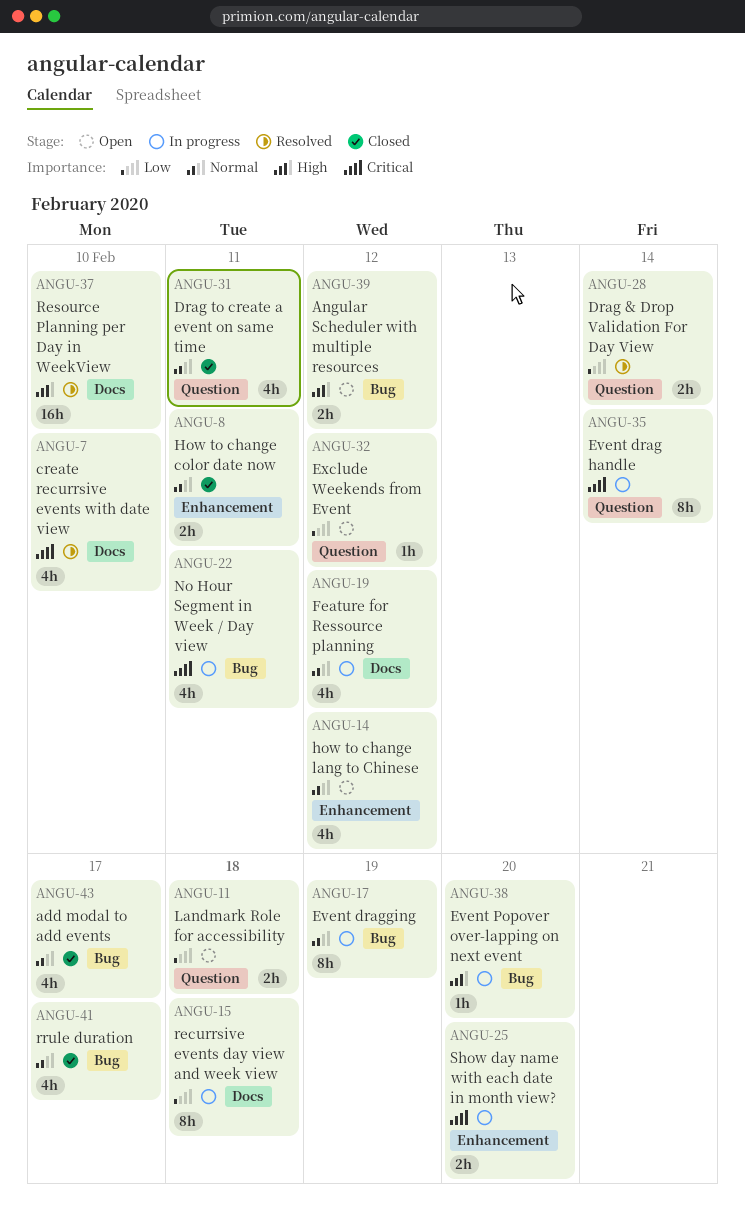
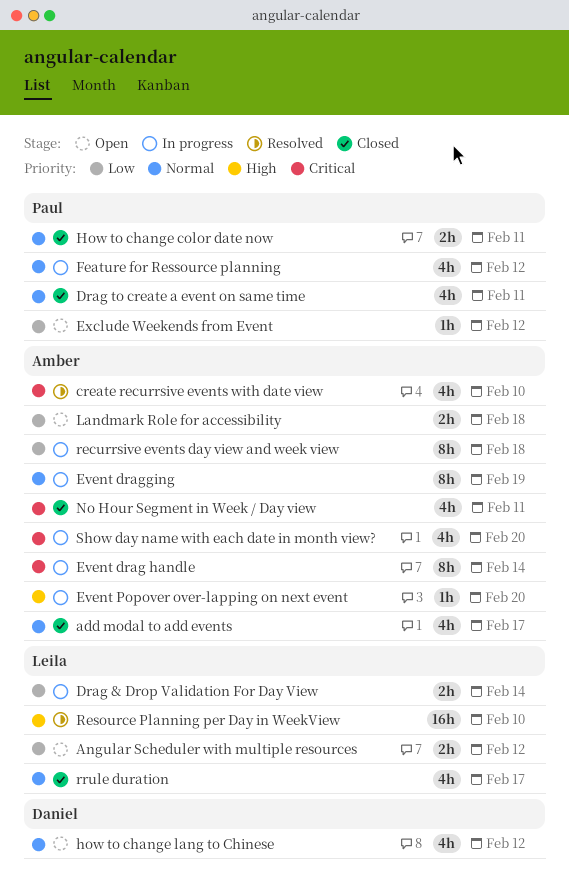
Angular Scheduler with multiple resources, priority: High -> Low
Drag & Drop Validation For Day View, status: Resolved -> In progress
No Hour Segment in Week / Day view, status: In progress -> Closed
Show day name with each date in month view?, estimate: 2h -> 4h

